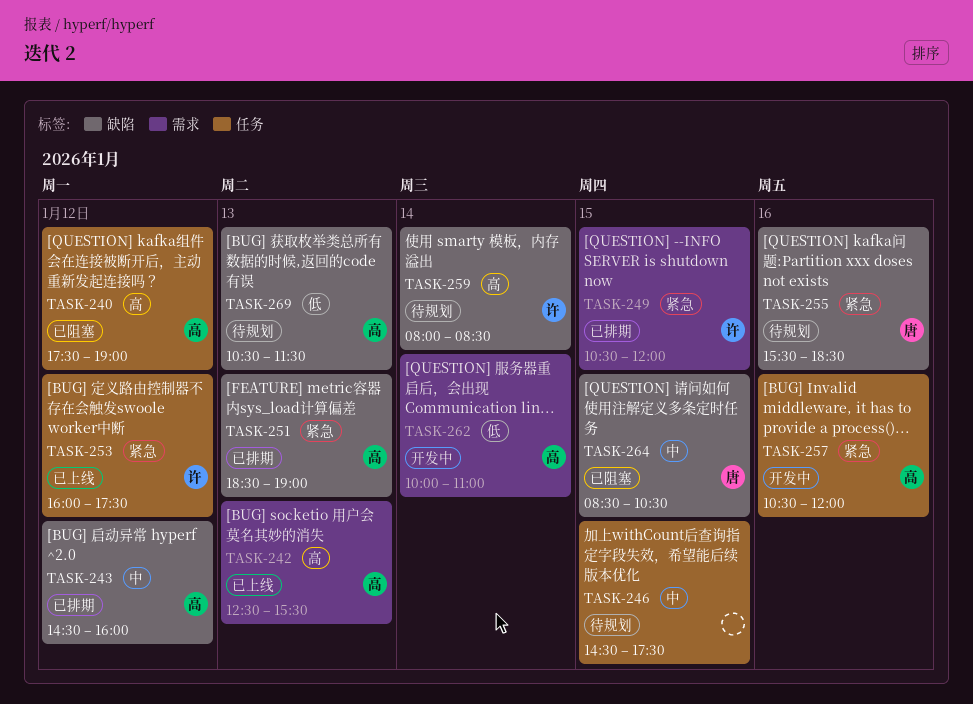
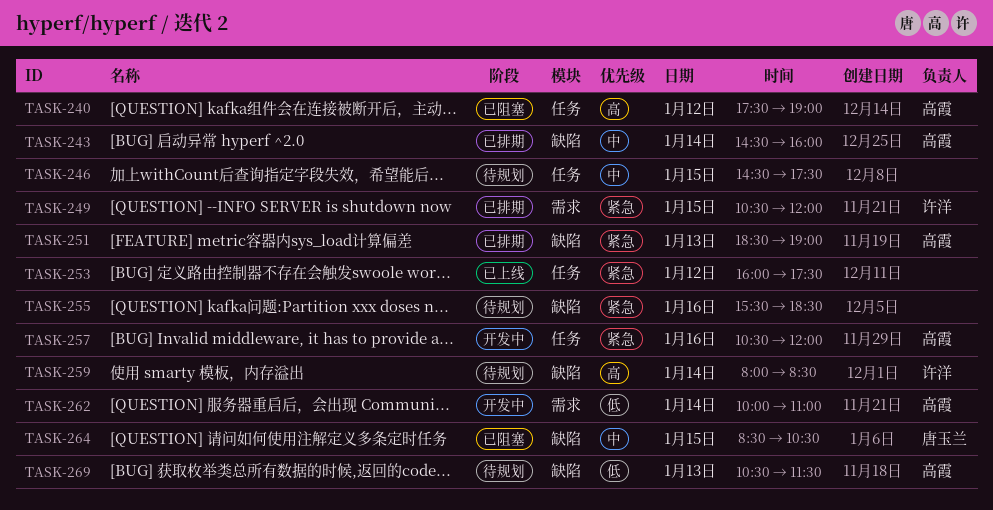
TASK-242: present -> none
TASK-243, day: Jan 12 -> Jan 14
TASK-253, owner: 许洋 -> none
TASK-255, owner: 唐玉兰 -> none

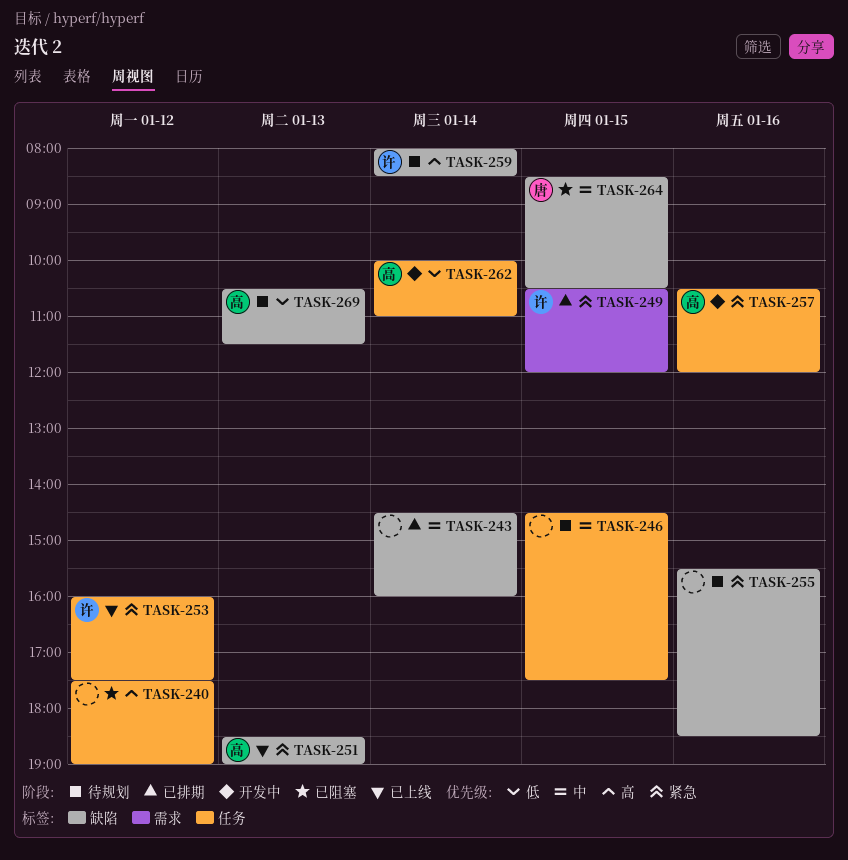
TASK-240, owner: 高霞 -> none
TASK-243, owner: 高霞 -> none
TASK-251, status: 已排期 -> 已上线
TASK-253, owner: none -> 许洋
TASK-262, label: 需求 -> 任务

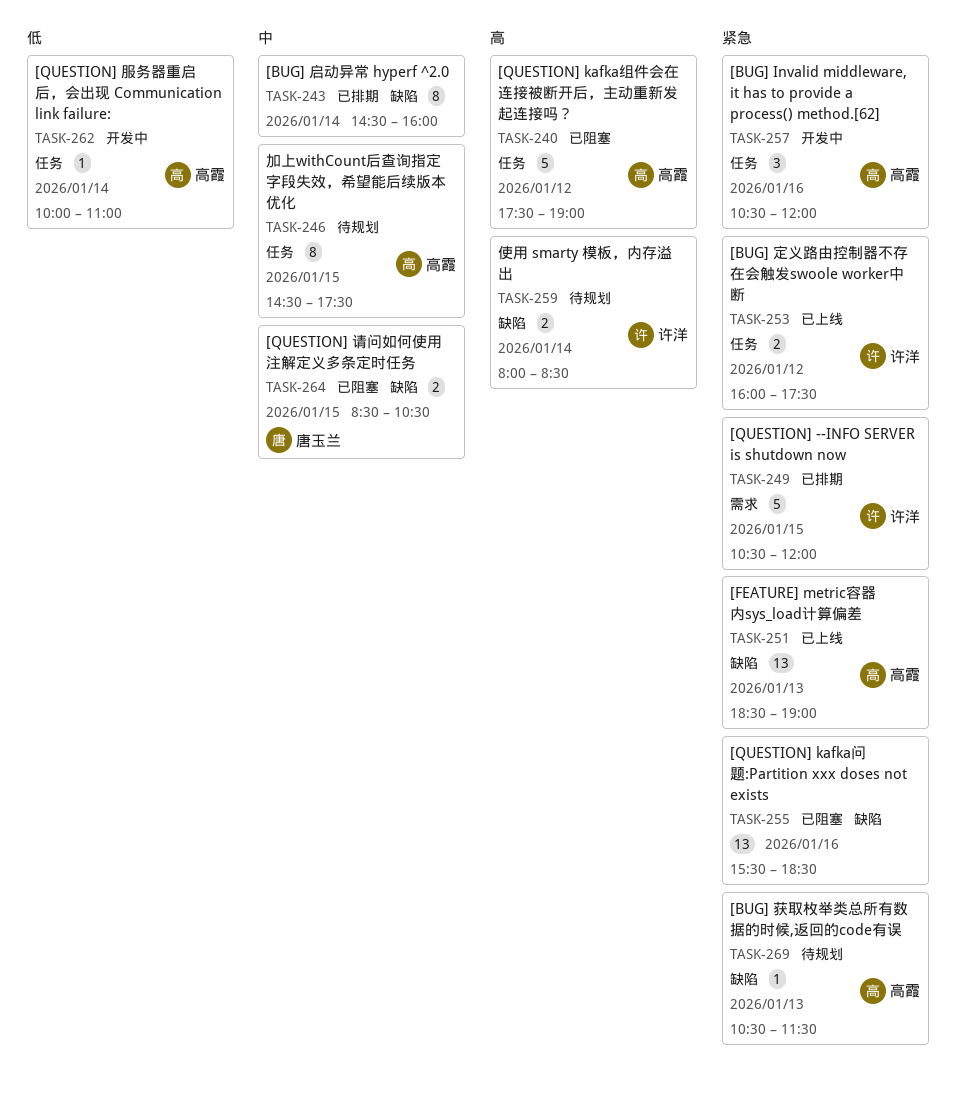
TASK-240, owner: none -> 高霞
TASK-246, owner: none -> 高霞
TASK-255, status: 待规划 -> 已阻塞
TASK-269, priority: 低 -> 紧急

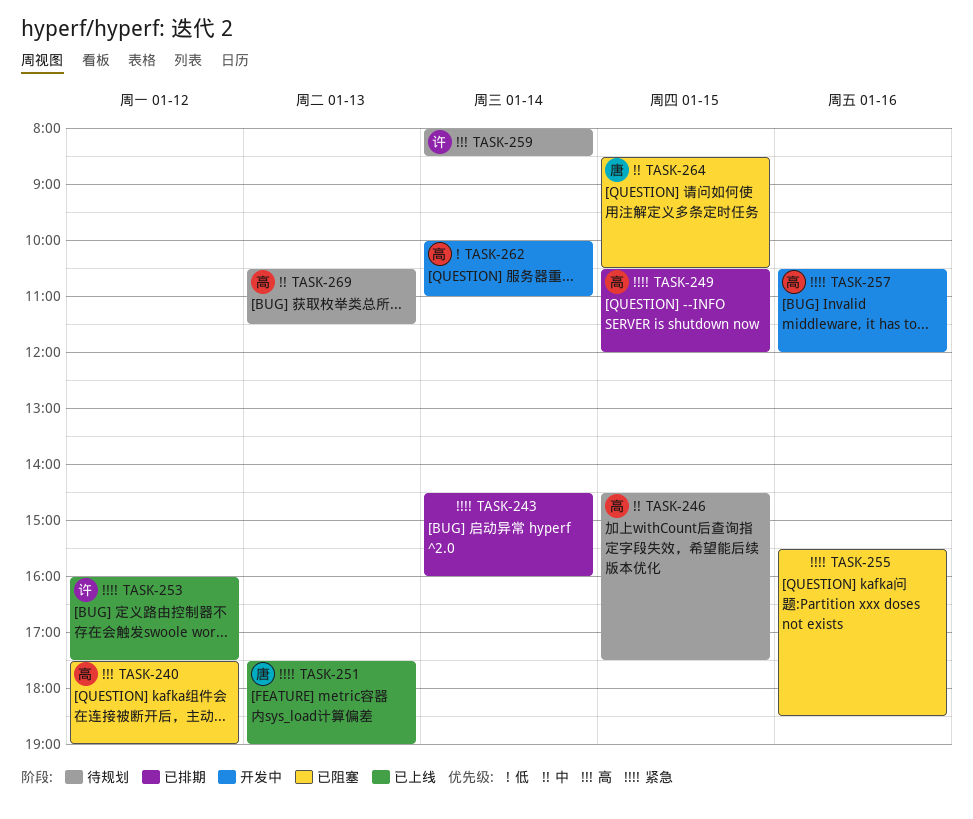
TASK-243, priority: 中 -> 紧急
TASK-249, owner: 许洋 -> 高霞
TASK-251, owner: 高霞 -> 唐玉兰
TASK-251, begins: 18:30 -> 17:30
TASK-269, priority: 紧急 -> 中

